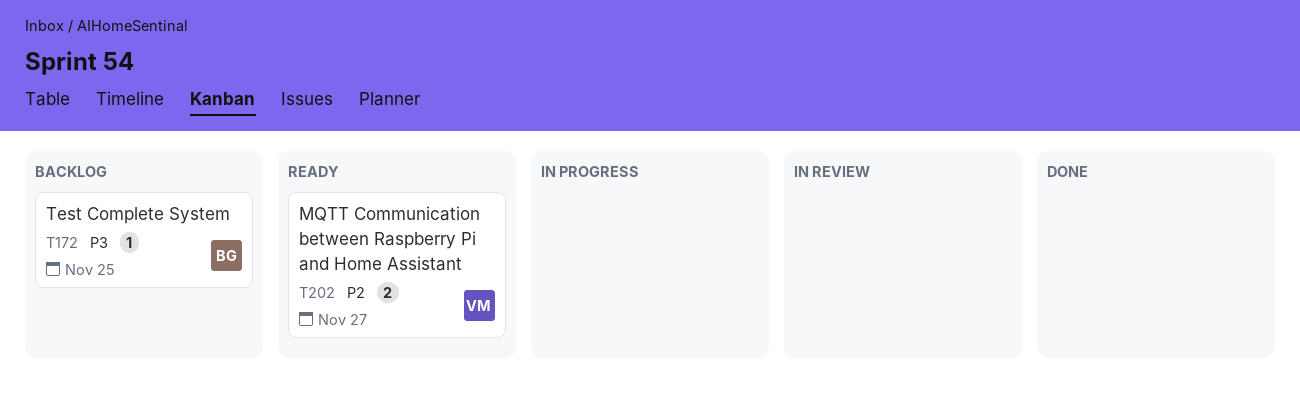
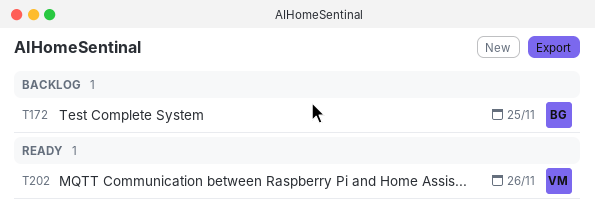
T202, day: Nov 27 -> Nov 26

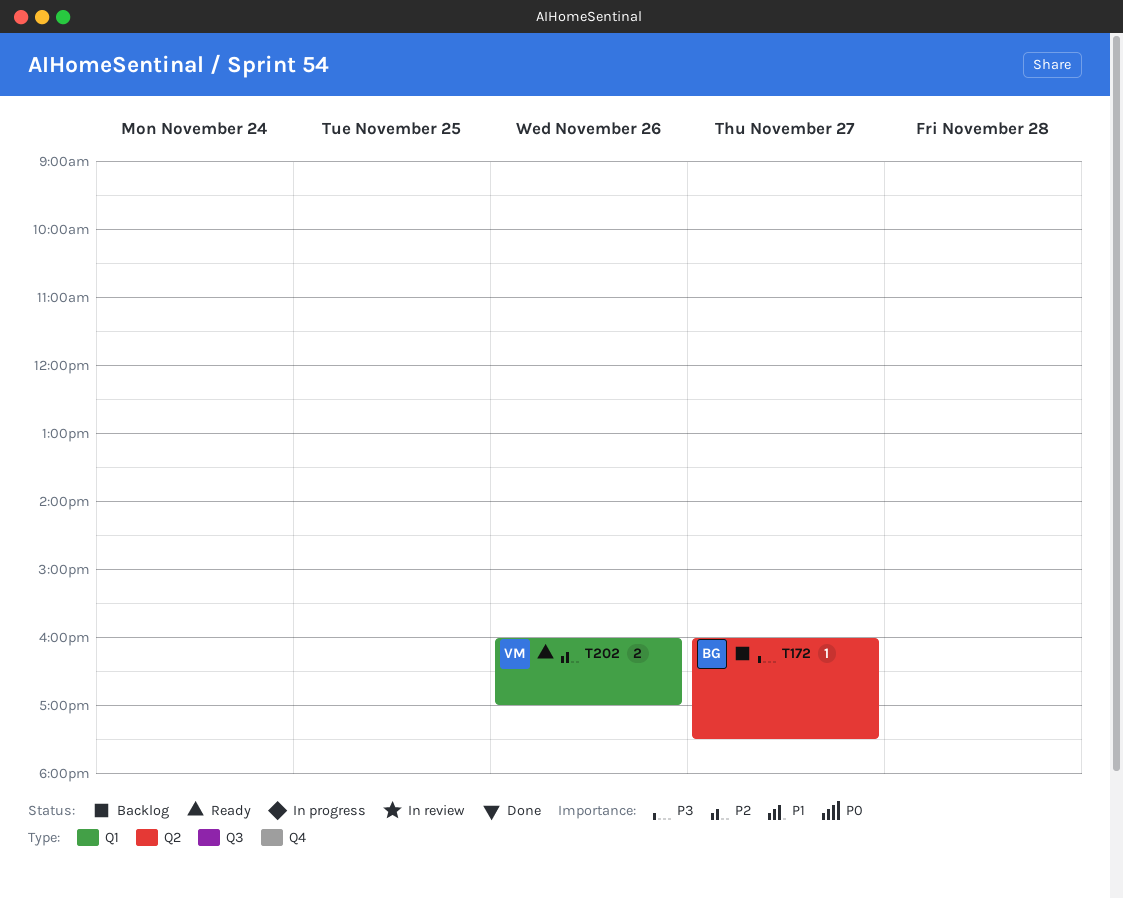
T172, day: Nov 25 -> Nov 27

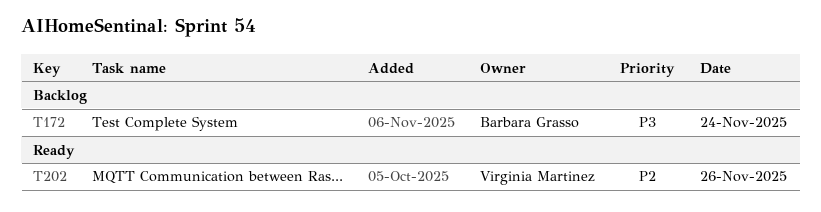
T172, day: Nov 27 -> Nov 24

